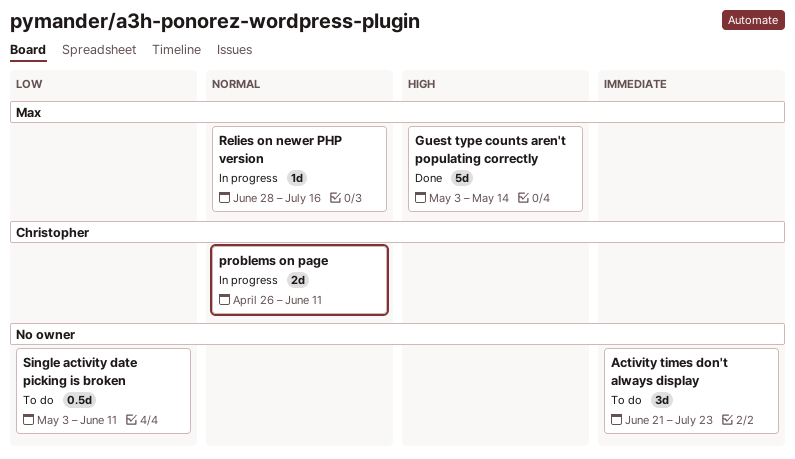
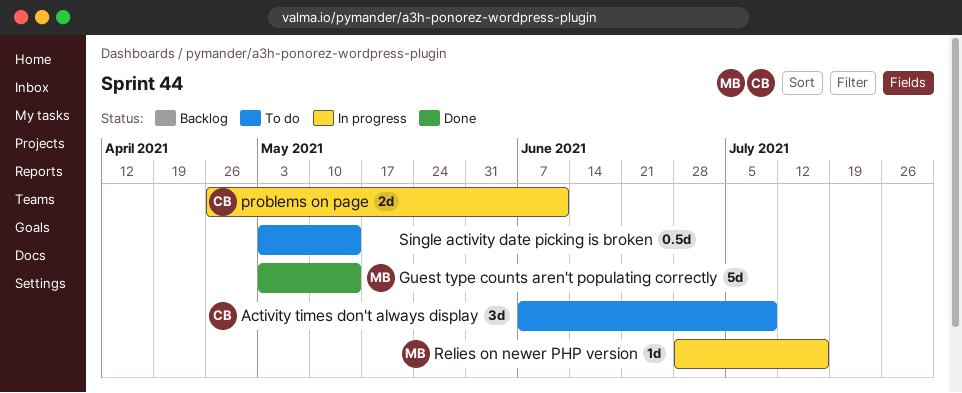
Activity times don't always display, owner: none -> Christopher
Activity times don't always display, start: Jun 21 -> Jun 7
Activity times don't always display, due: Jul 23 -> Jul 9
Single activity date picking is broken, due: Jun 11 -> May 14

